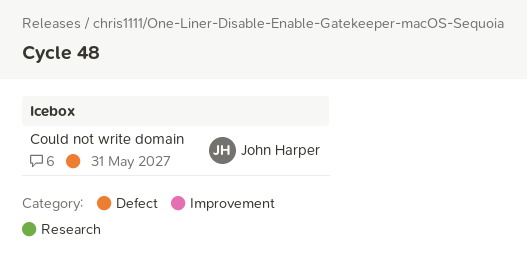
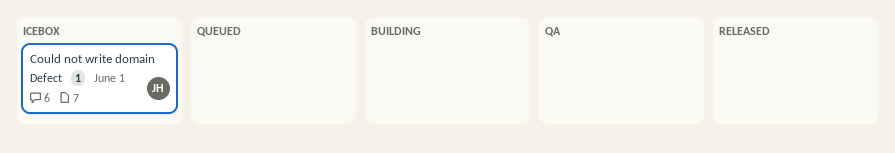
Could not write domain, due: May 31 -> Jun 1

